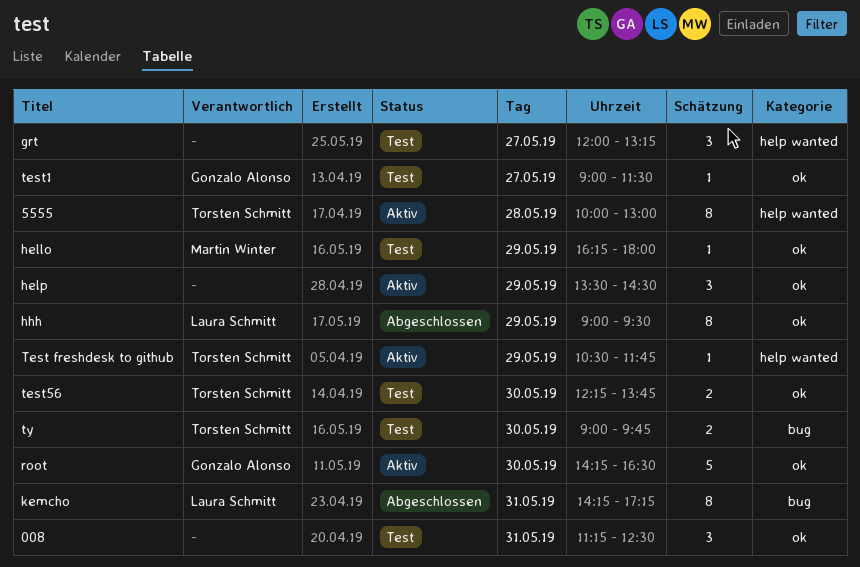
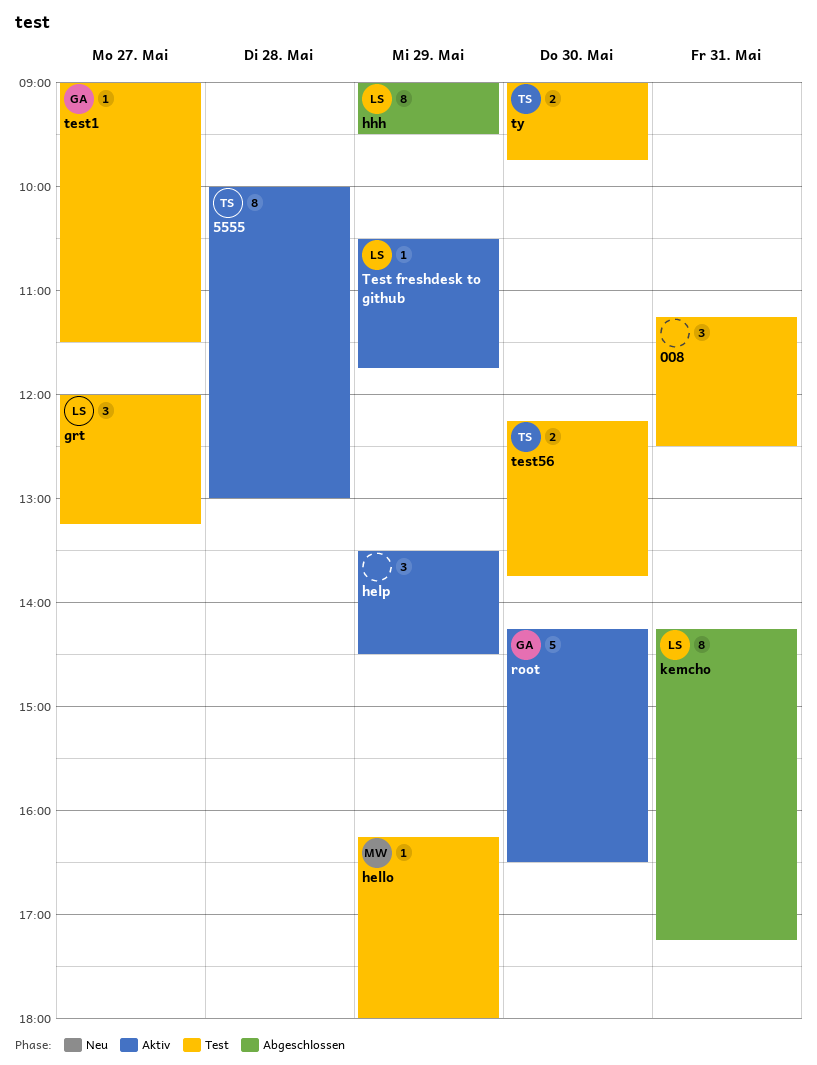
grt, owner: none -> Laura Schmitt
Test freshdesk to github, owner: Torsten Schmitt -> Laura Schmitt

